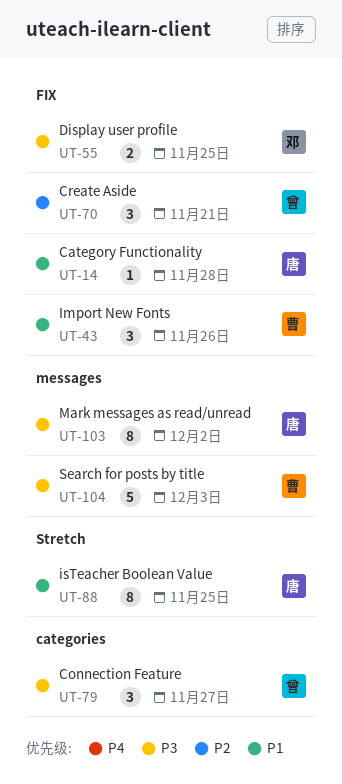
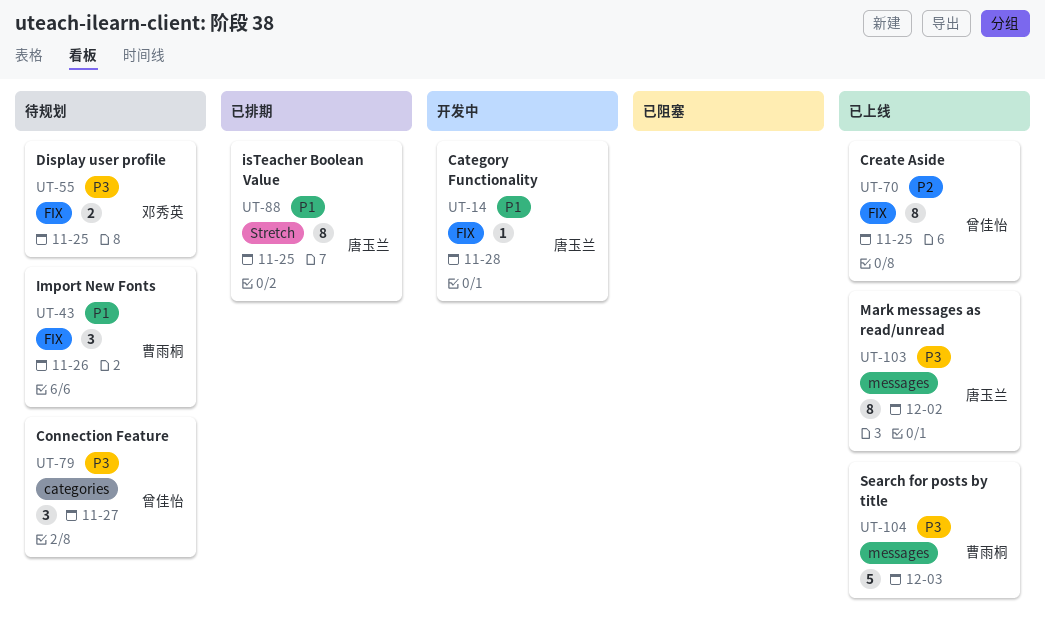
UT-70, estimate: 3 -> 8
UT-70, due: Nov 21 -> Nov 25

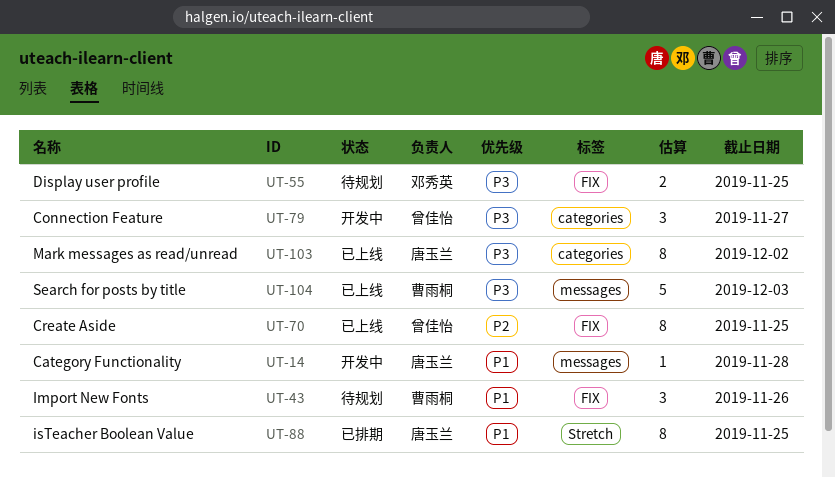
UT-14, label: FIX -> messages
UT-79, status: 待规划 -> 开发中
UT-103, label: messages -> categories

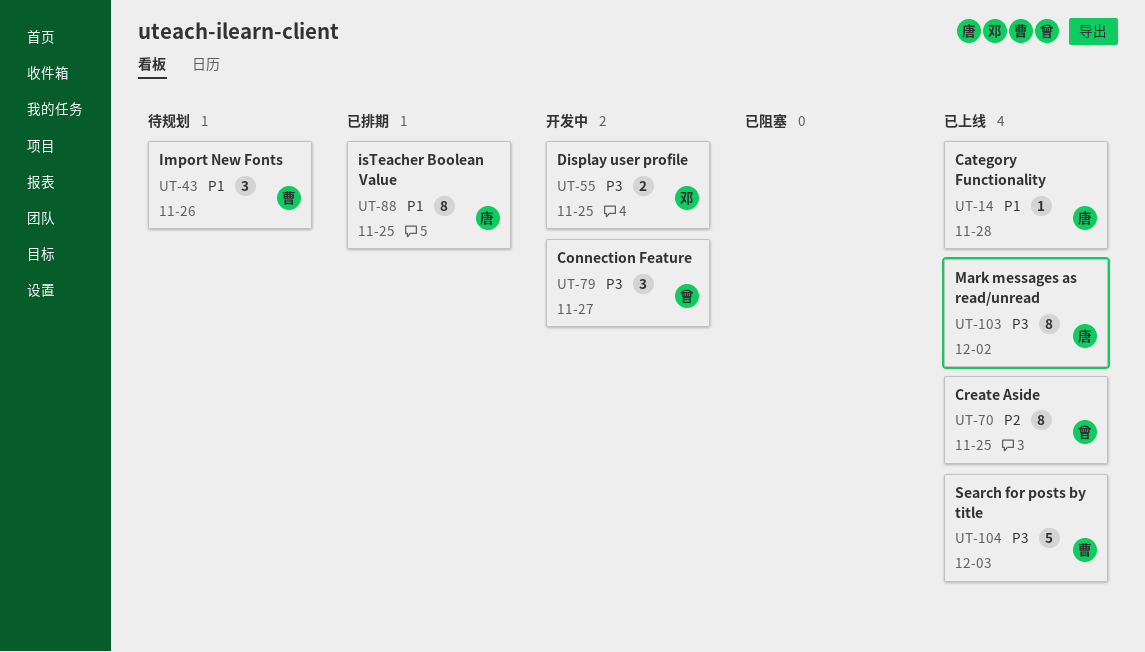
UT-14, status: 开发中 -> 已上线
UT-55, status: 待规划 -> 开发中

